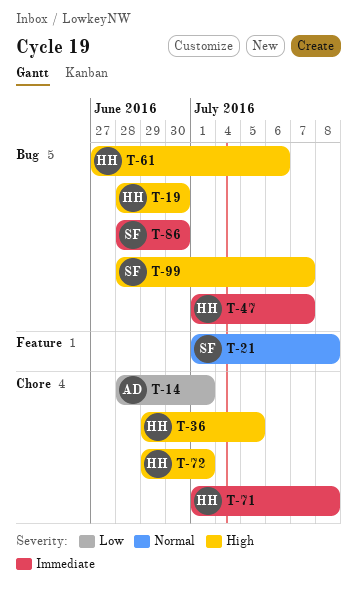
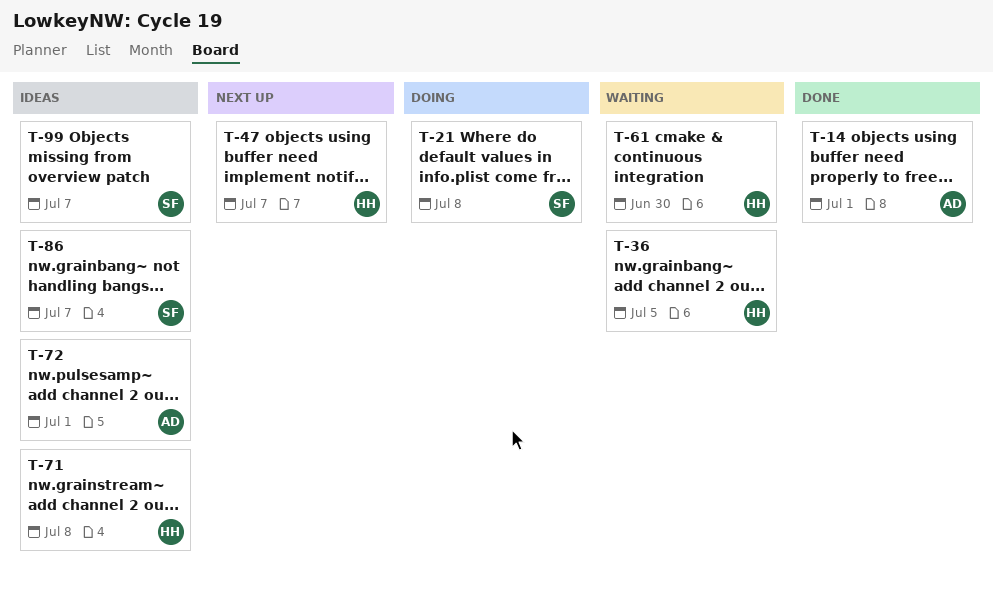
T-19: present -> none
T-61, due: Jul 6 -> Jun 30
T-72, owner: HH -> AD
T-86, due: Jun 30 -> Jul 7

